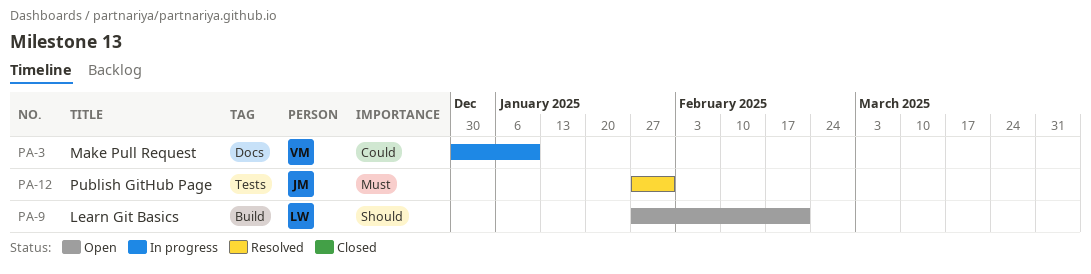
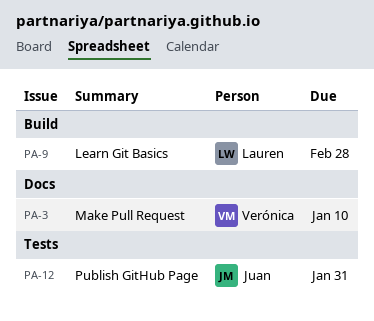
PA-9, due: Feb 21 -> Feb 28

